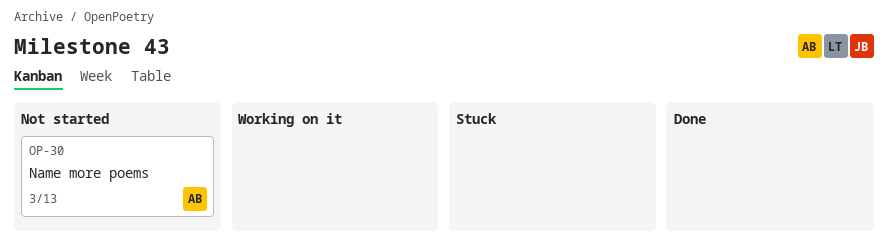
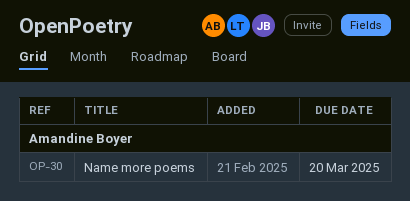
OP-30, due: Mar 13 -> Mar 20

